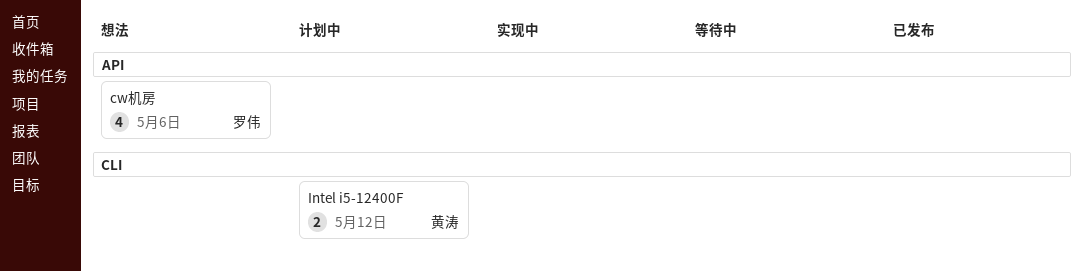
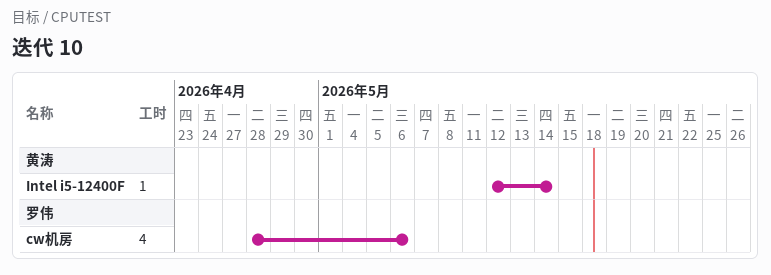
Intel i5-12400F, estimate: 2 -> 1
Intel i5-12400F, due: May 12 -> May 14

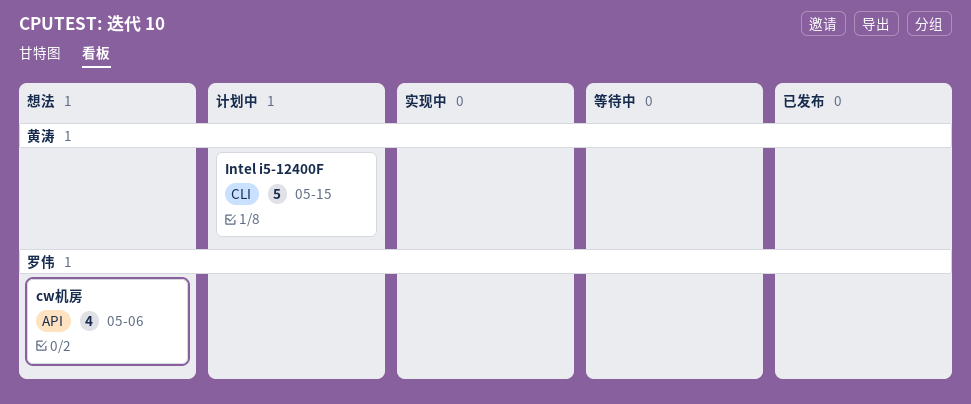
Intel i5-12400F, estimate: 1 -> 5
Intel i5-12400F, due: May 14 -> May 15

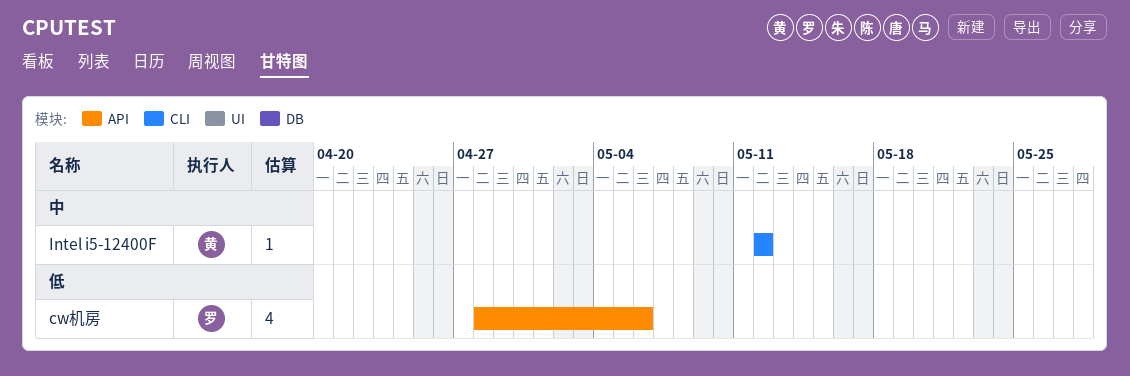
Intel i5-12400F, estimate: 5 -> 1
Intel i5-12400F, due: May 15 -> May 12

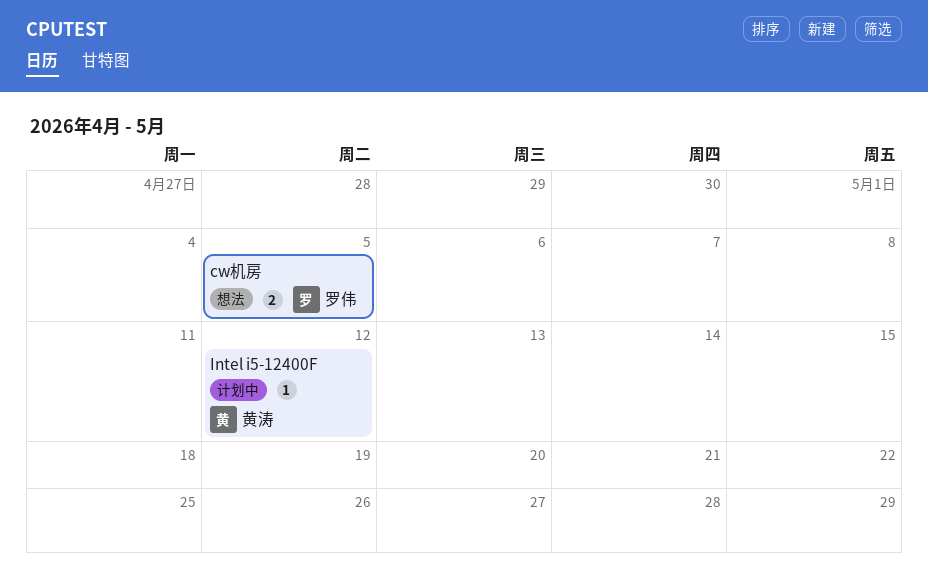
cw机房, estimate: 4 -> 2
cw机房, due: May 6 -> May 5

